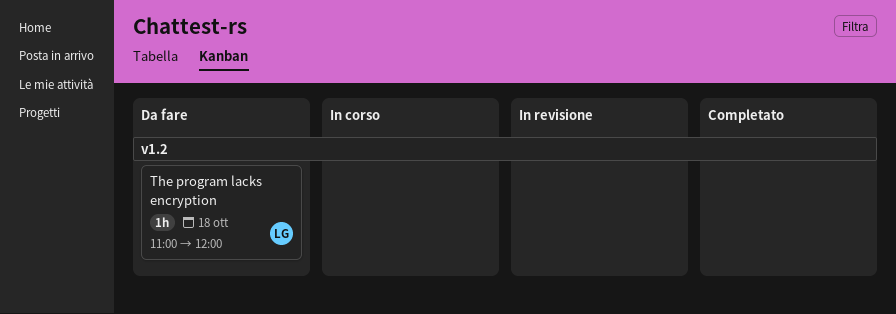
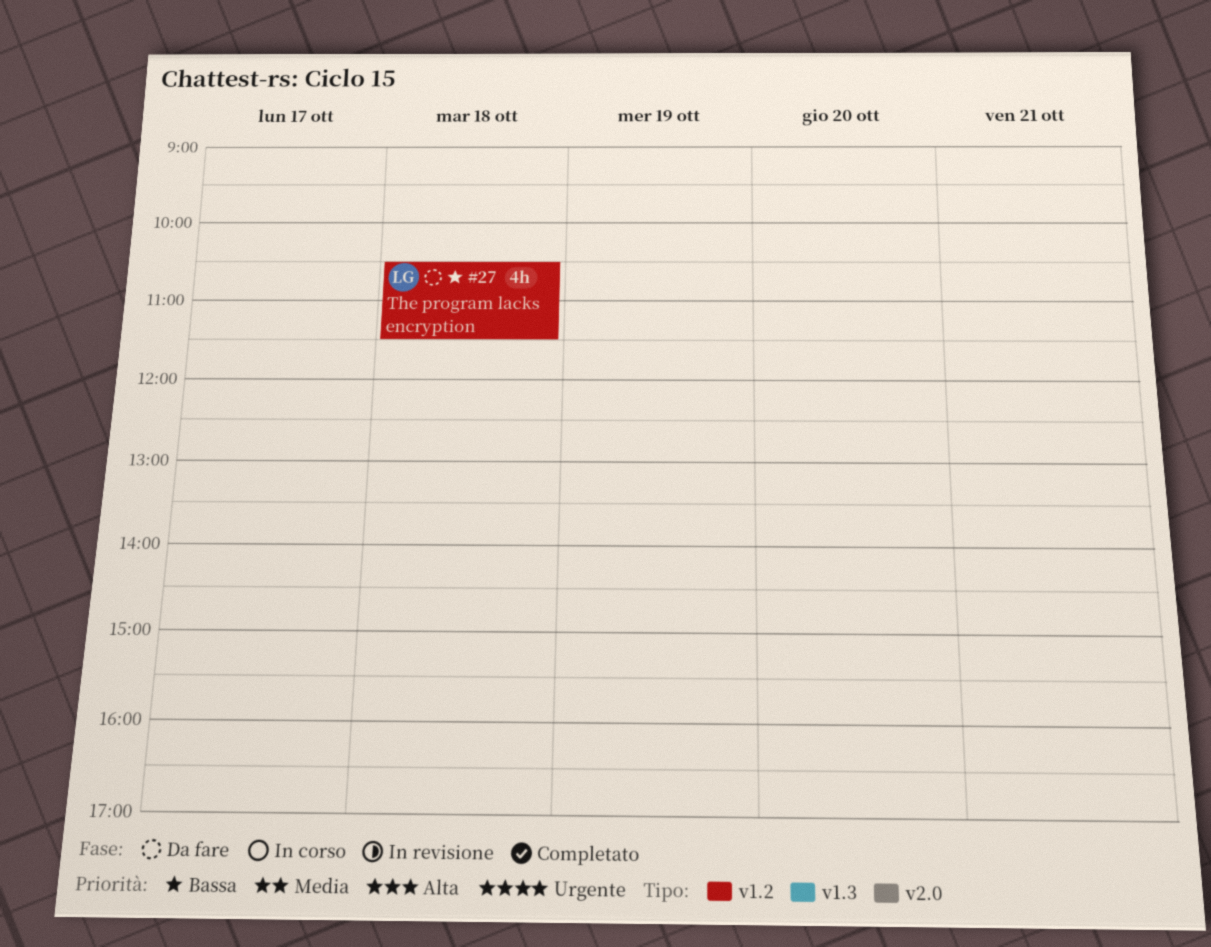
The program lacks encryption, estimate: 1h -> 4h
The program lacks encryption, begins: 11:00 -> 10:30
The program lacks encryption, ends: 12:00 -> 11:30

